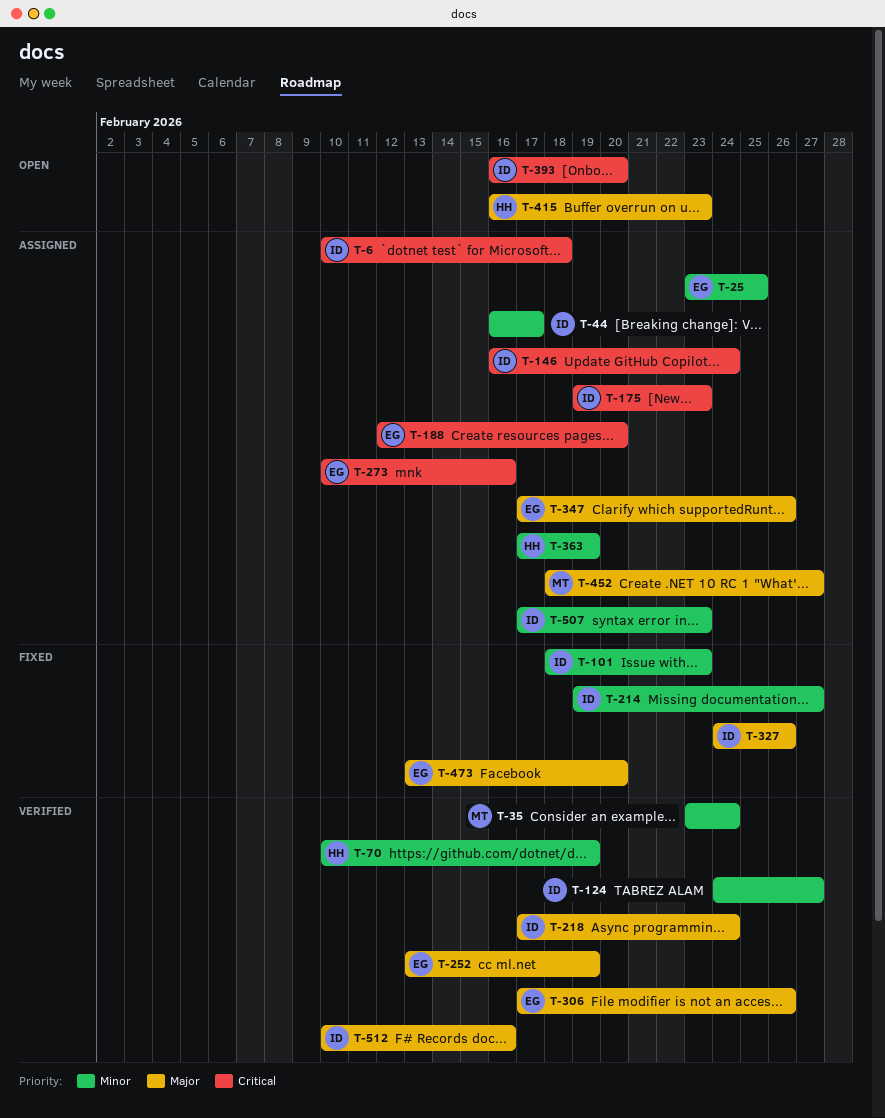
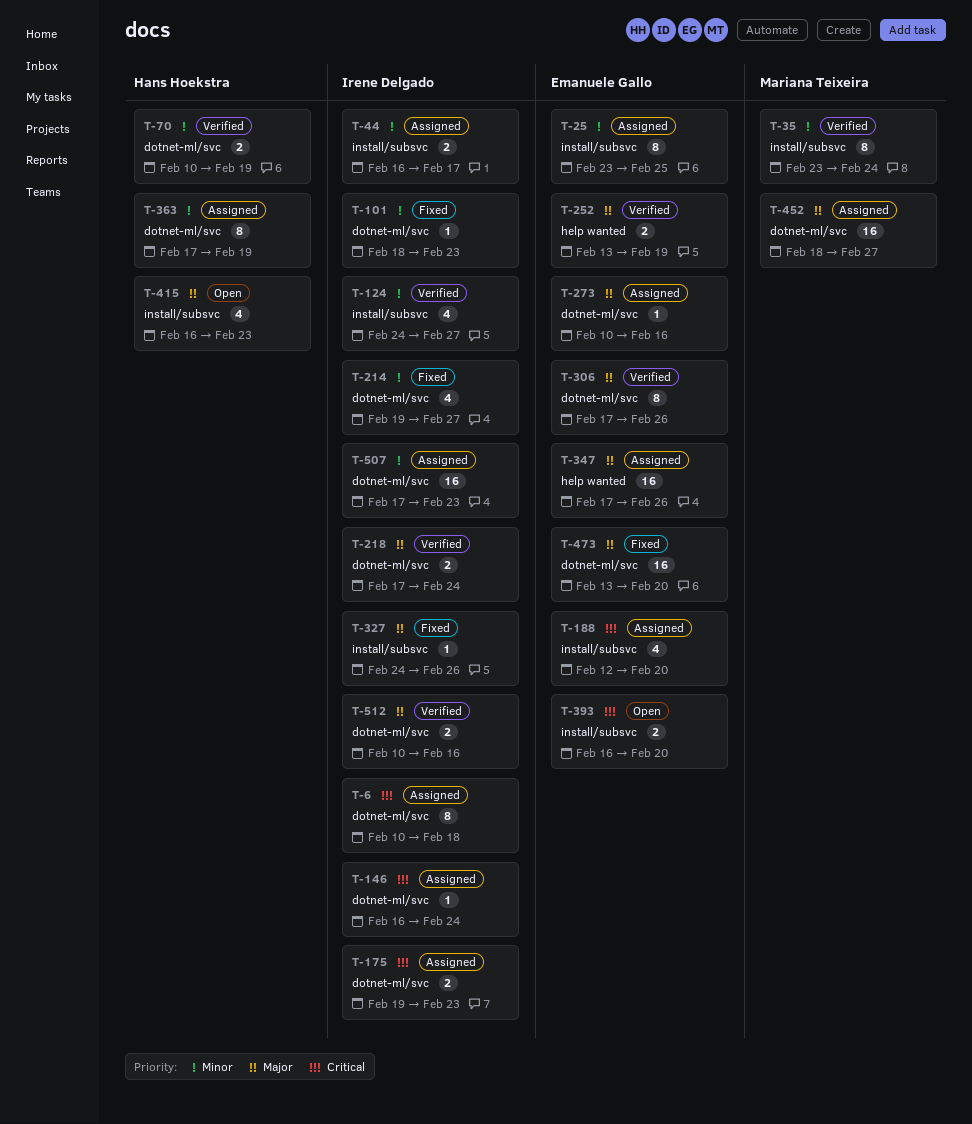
T-273, priority: Critical -> Major
T-393, owner: Irene Delgado -> Emanuele Gallo

